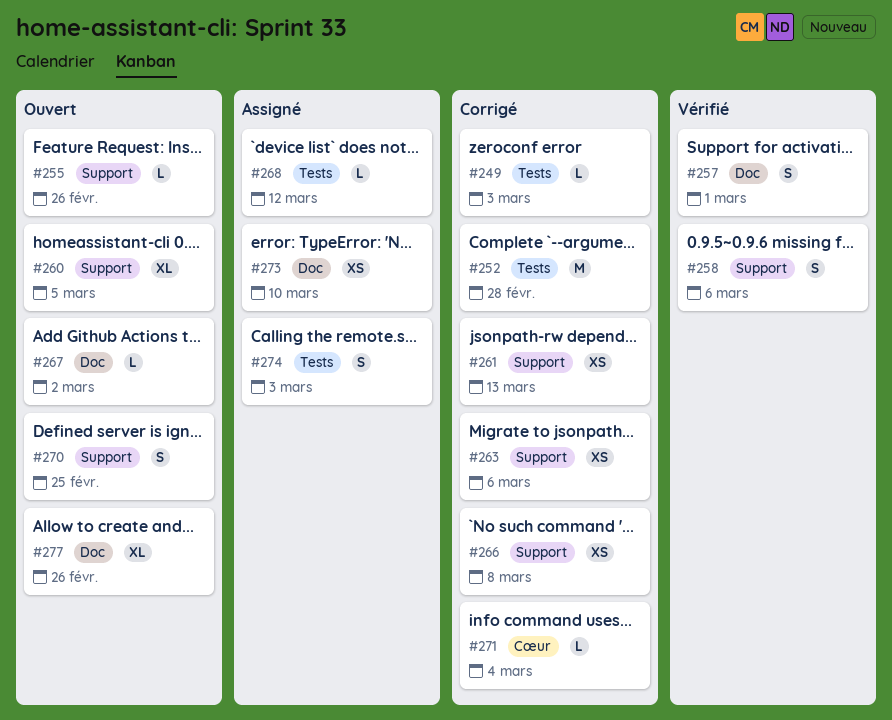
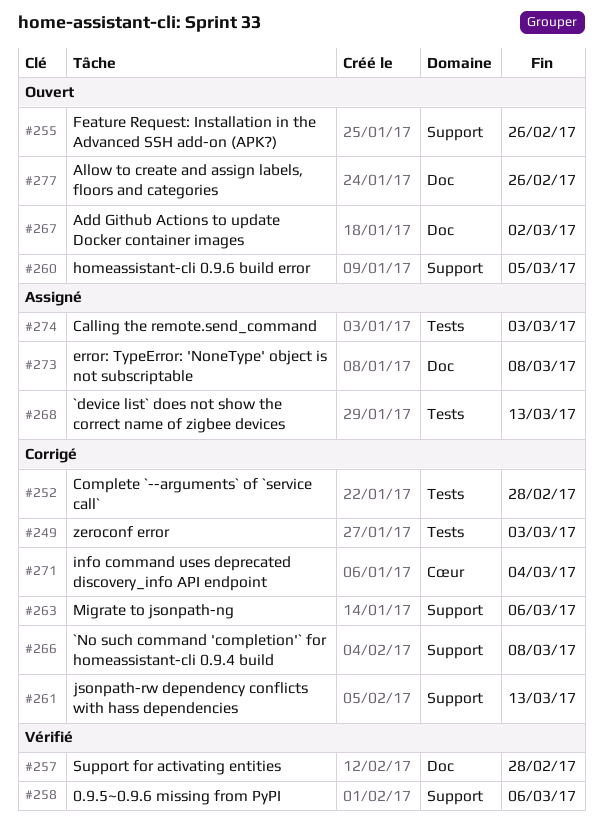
#257, due: Mar 1 -> Feb 28
#268, due: Mar 12 -> Mar 13
#270: present -> none
#273, due: Mar 10 -> Mar 8

